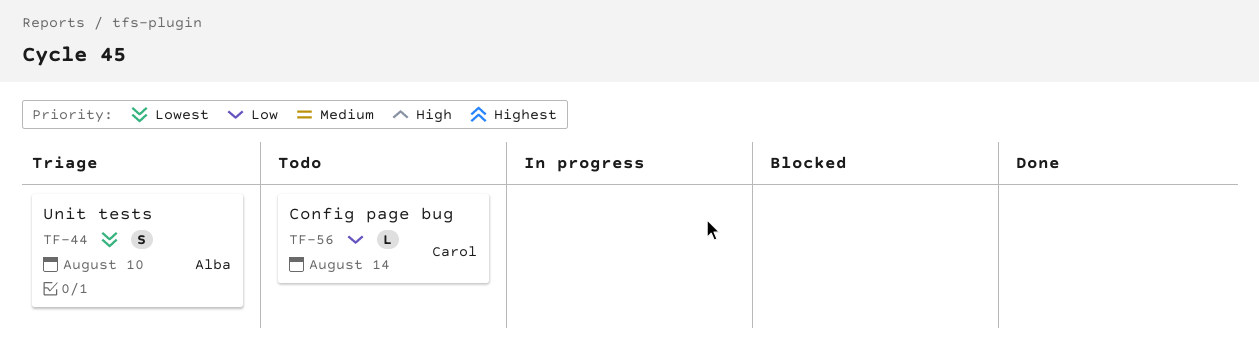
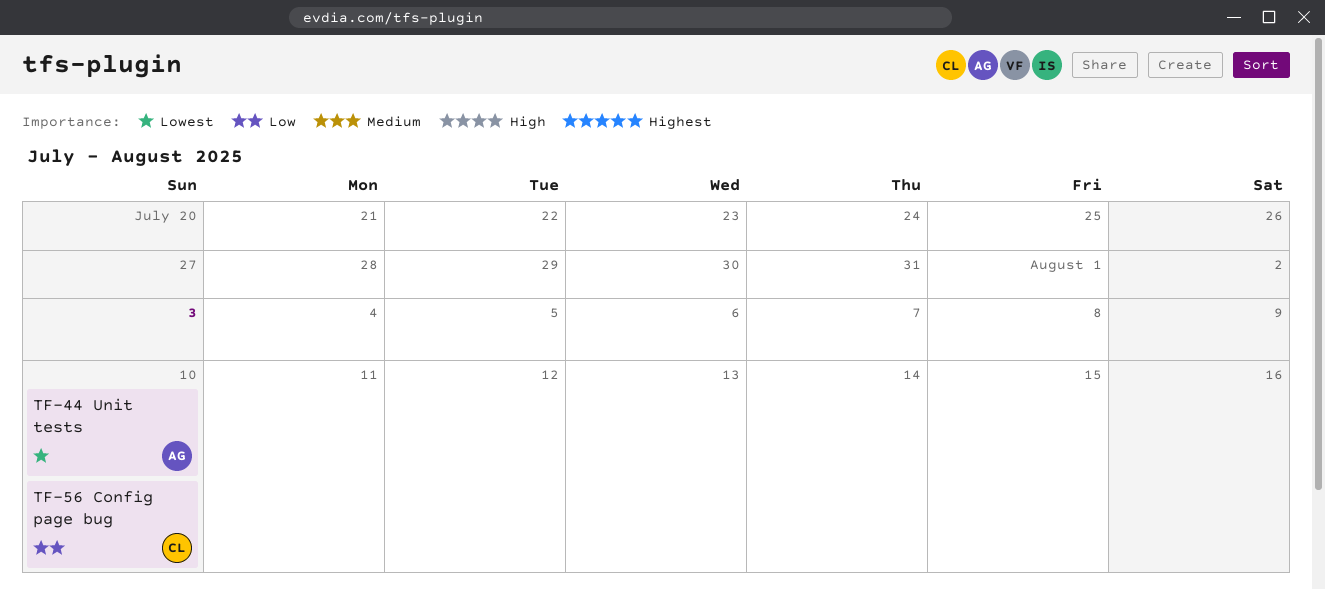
TF-56, due: Aug 14 -> Aug 10

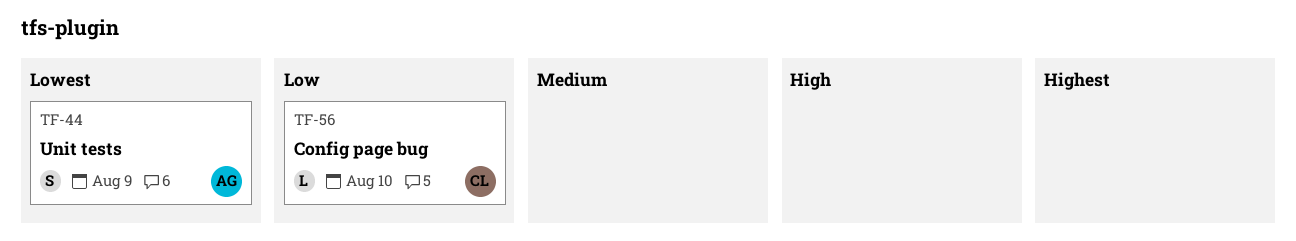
TF-44, due: Aug 10 -> Aug 9

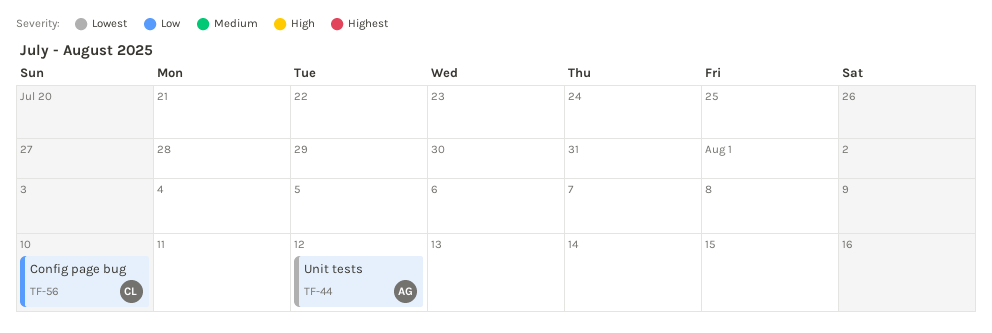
TF-44, due: Aug 9 -> Aug 12

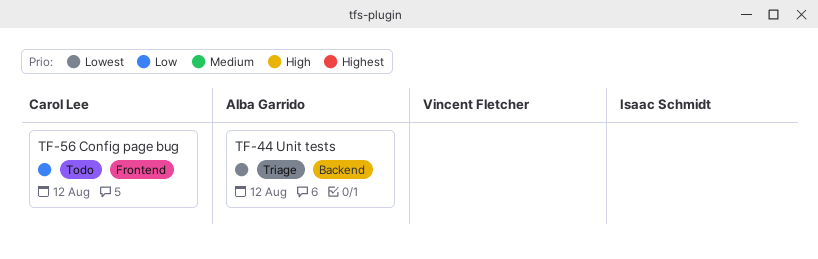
TF-56, due: Aug 10 -> Aug 12

